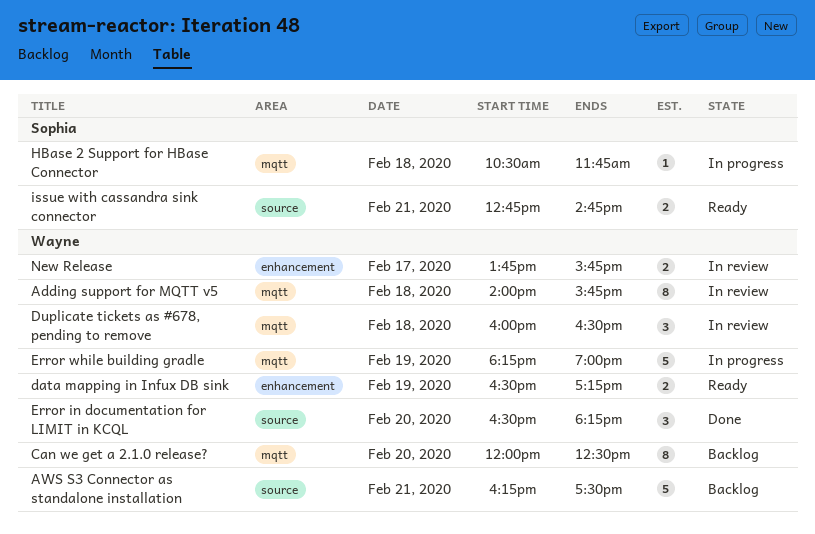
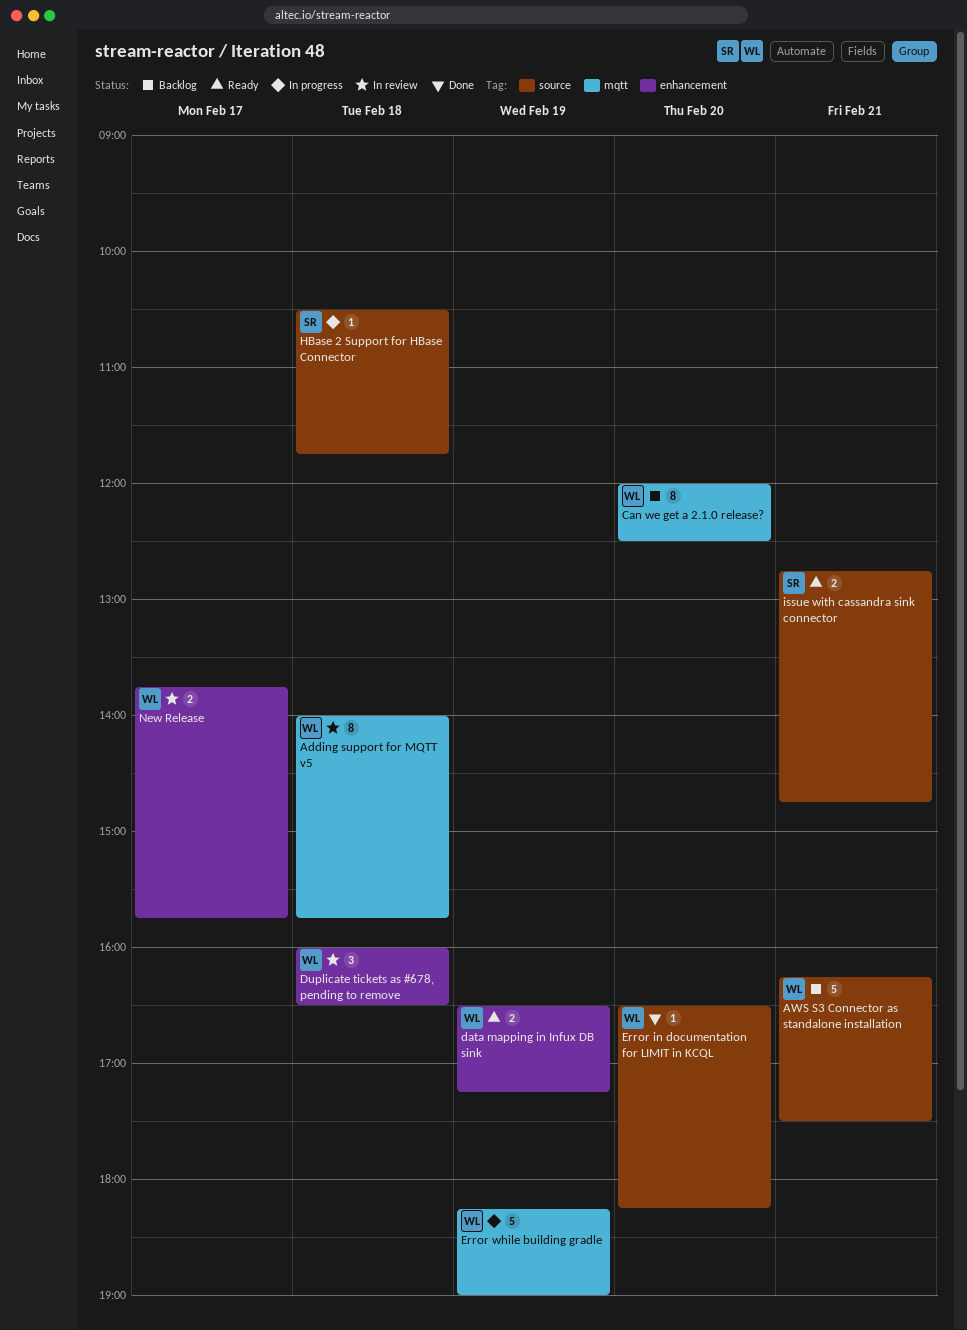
Duplicate tickets as #678, pending to remove, label: mqtt -> enhancement
Error in documentation for LIMIT in KCQL, estimate: 3 -> 1
HBase 2 Support for HBase Connector, label: mqtt -> source

